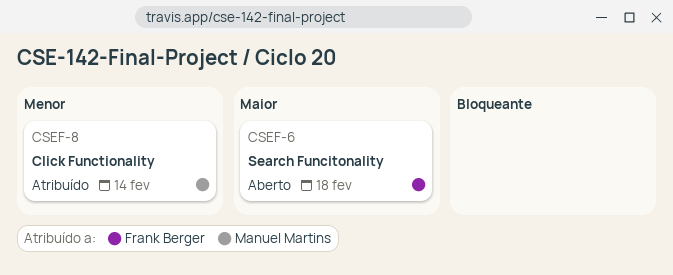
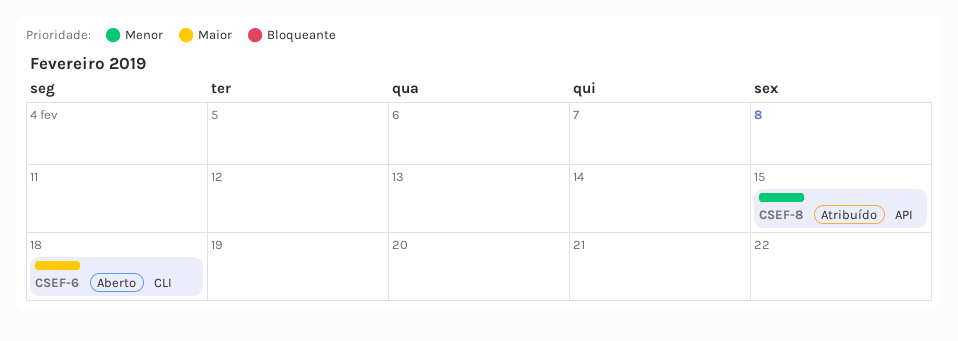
CSEF-8, due: Feb 14 -> Feb 15

